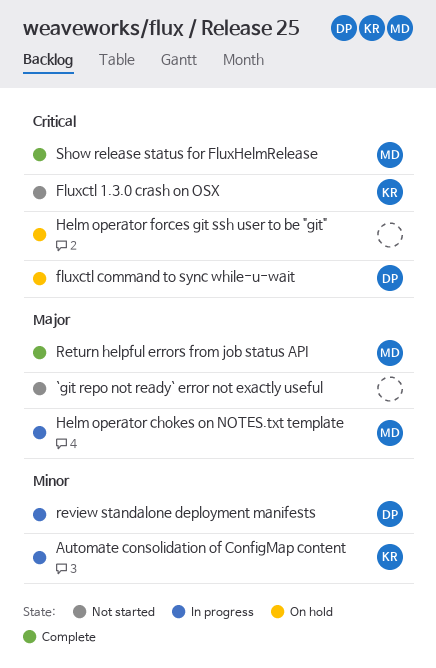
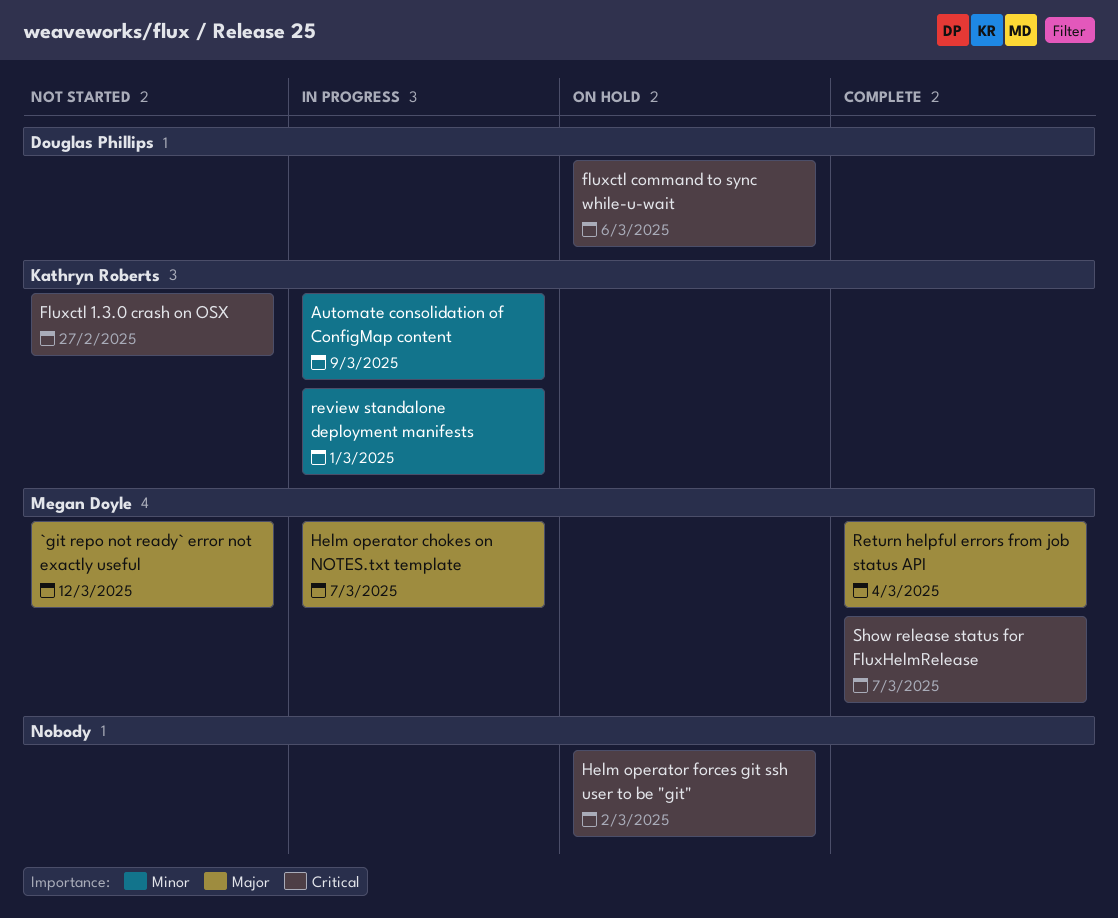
`git repo not ready` error not exactly useful, owner: none -> Megan Doyle
review standalone deployment manifests, owner: Douglas Phillips -> Kathryn Roberts

